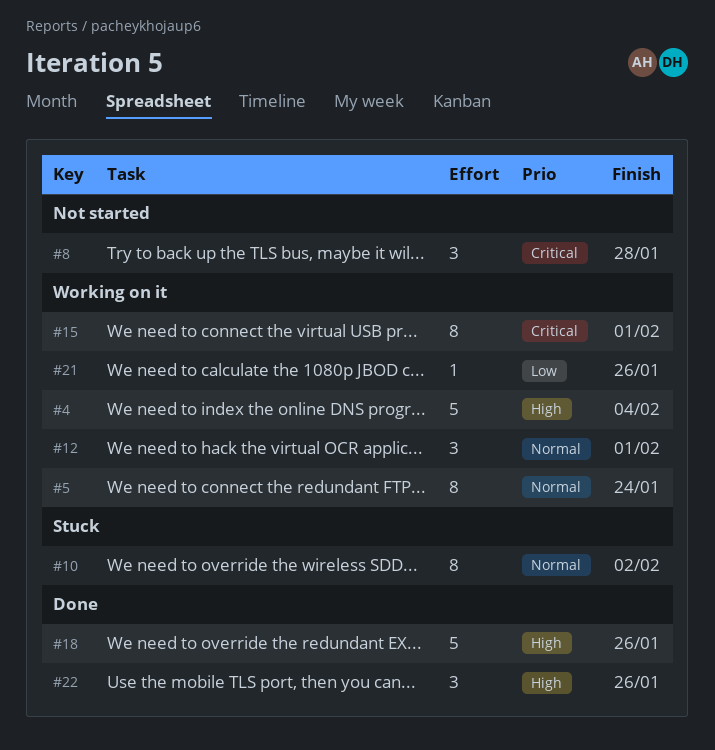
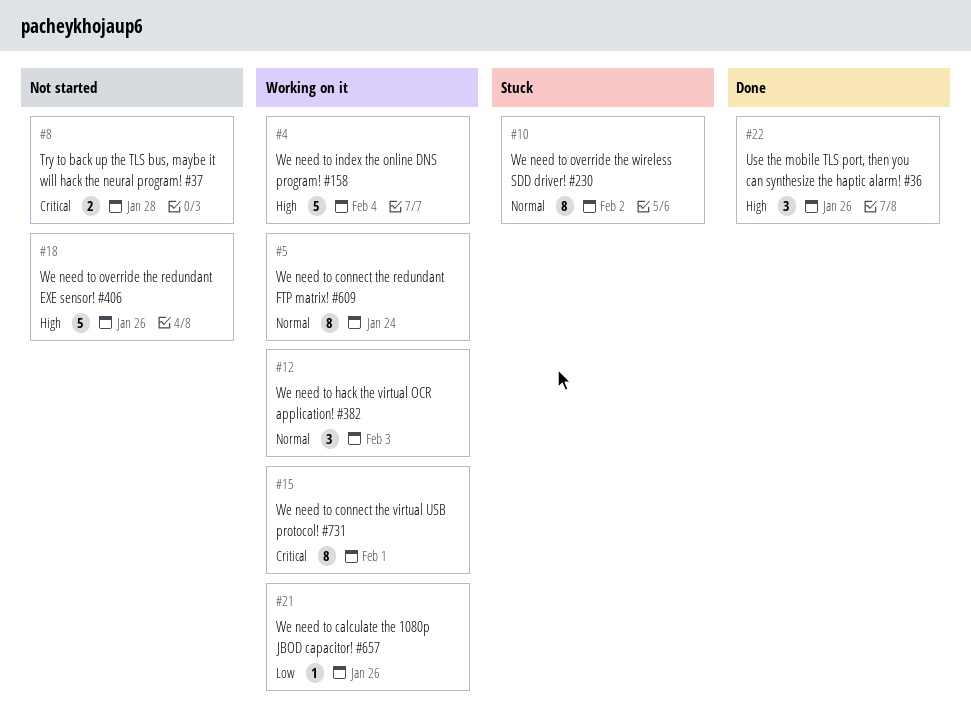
#8, estimate: 3 -> 2
#12, due: Feb 1 -> Feb 3
#18, status: Done -> Not started

